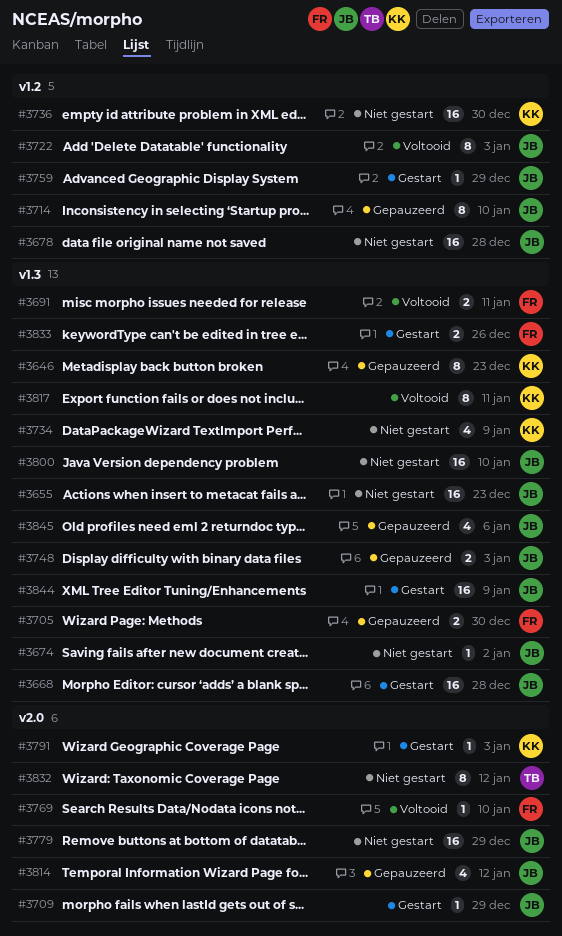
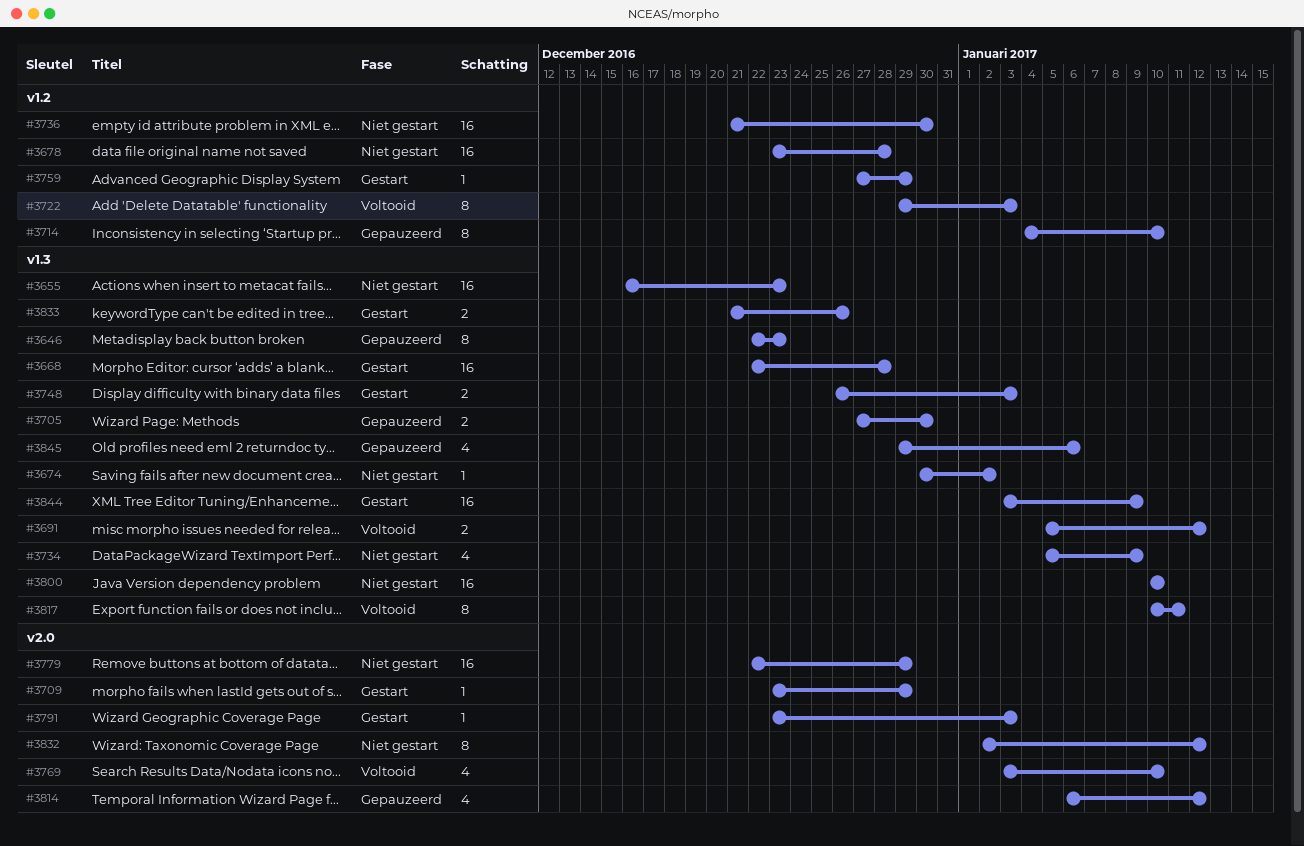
#3691, due: Jan 11 -> Jan 12
#3748, status: Gepauzeerd -> Gestart
#3769, estimate: 1 -> 4

